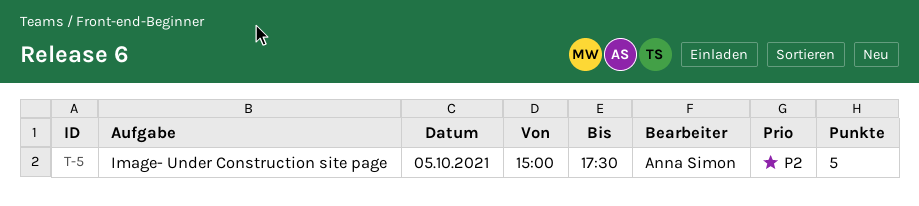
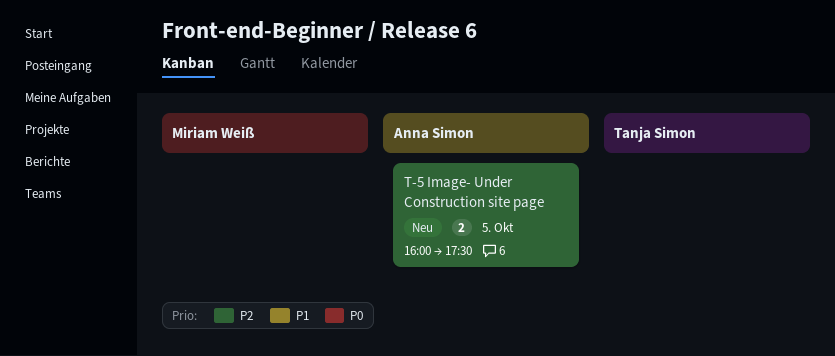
T-5, estimate: 5 -> 2
T-5, begins: 15:00 -> 16:00

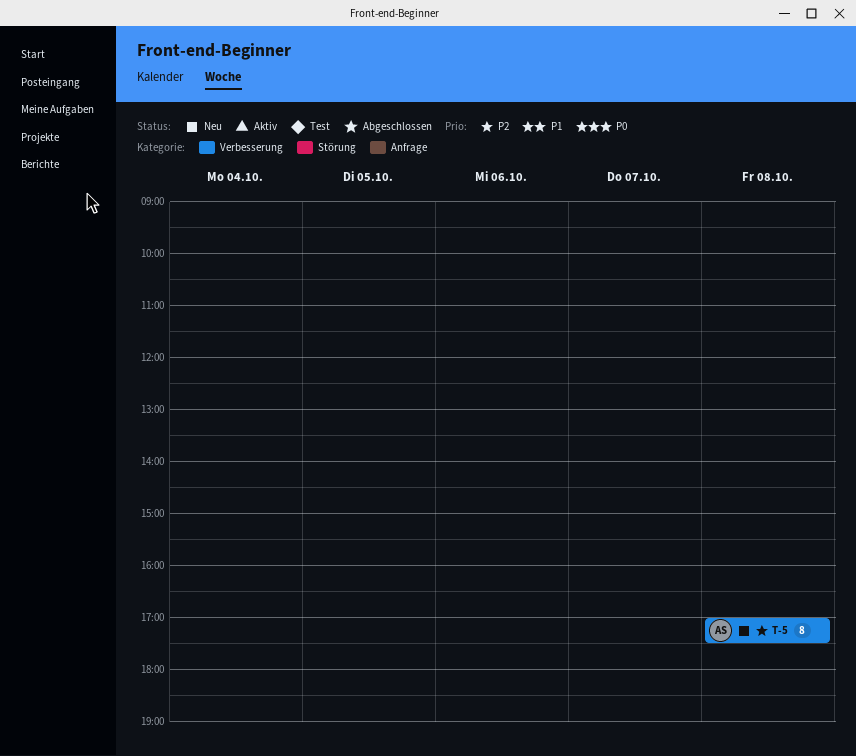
T-5, estimate: 2 -> 8
T-5, day: Oct 5 -> Oct 8
T-5, begins: 16:00 -> 17:00

